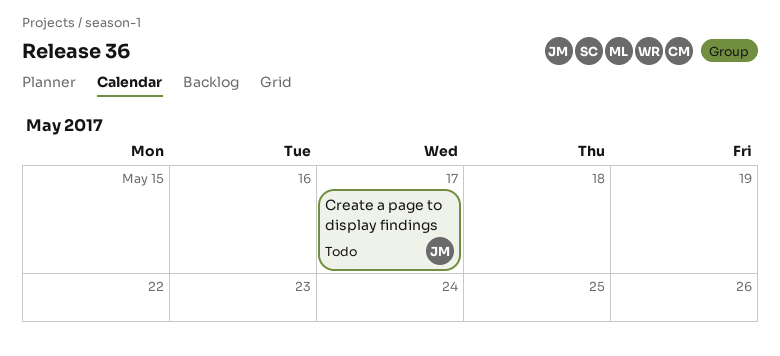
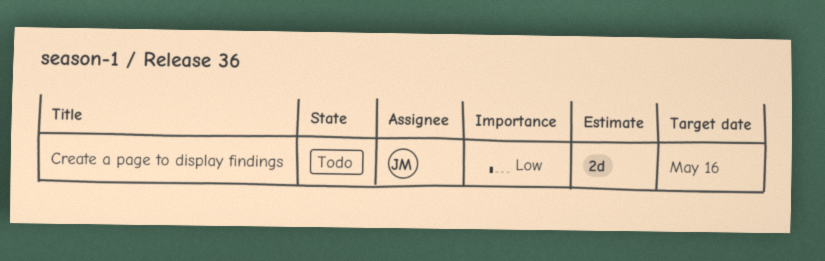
Create a page to display findings, due: May 17 -> May 16

